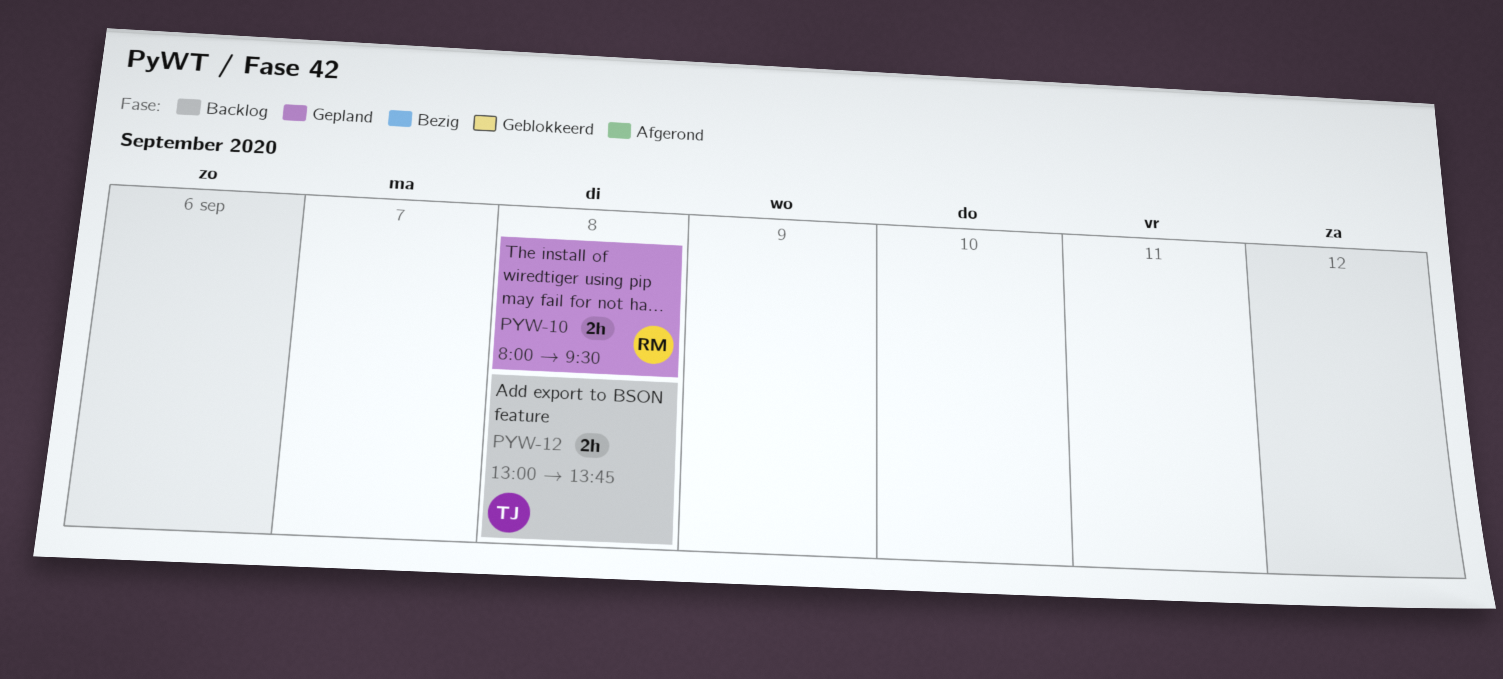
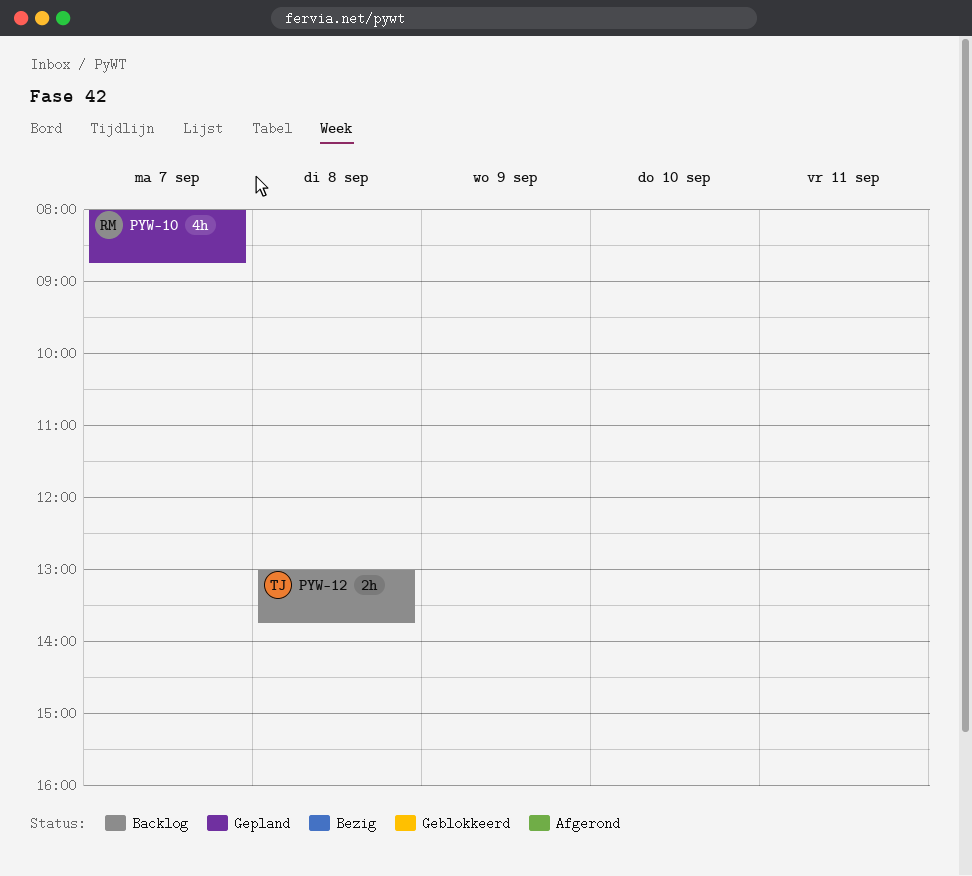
PYW-10, estimate: 2h -> 4h
PYW-10, day: Sep 8 -> Sep 7
PYW-10, ends: 09:30 -> 08:45

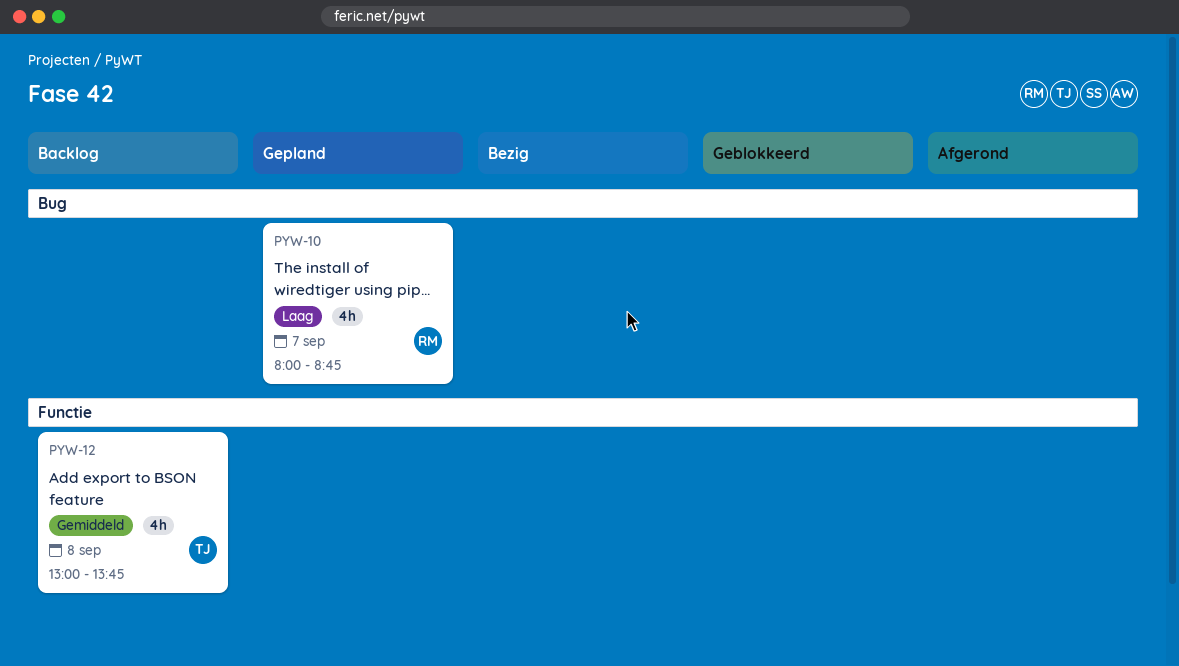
PYW-12, estimate: 2h -> 4h

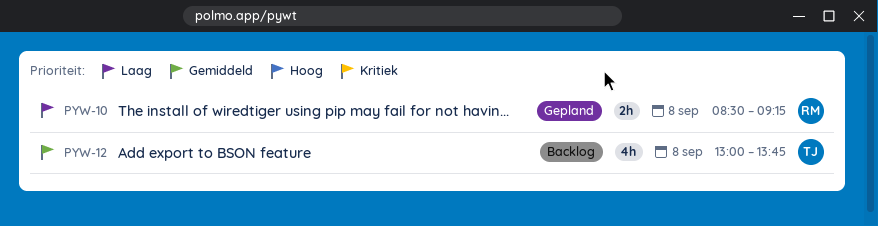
PYW-10, estimate: 4h -> 2h
PYW-10, day: Sep 7 -> Sep 8
PYW-10, begins: 08:00 -> 08:30
PYW-10, ends: 08:45 -> 09:15

